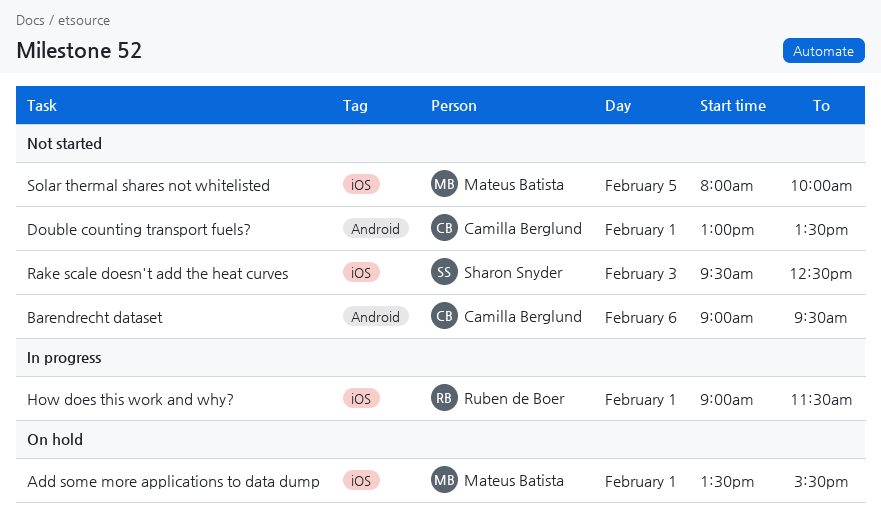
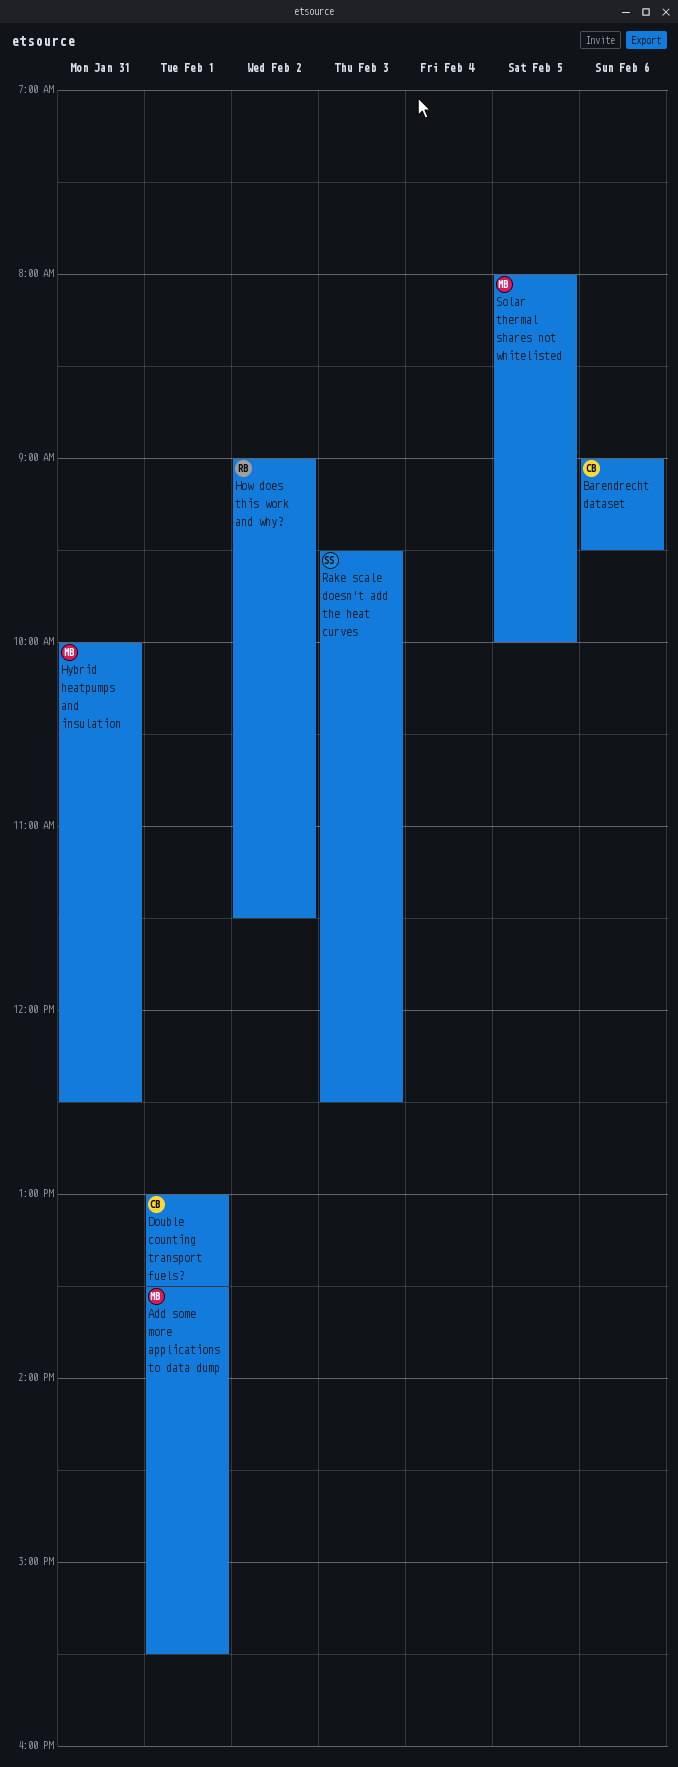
How does this work and why?, day: Feb 1 -> Feb 2
Hybrid heatpumps and insulation: none -> present

